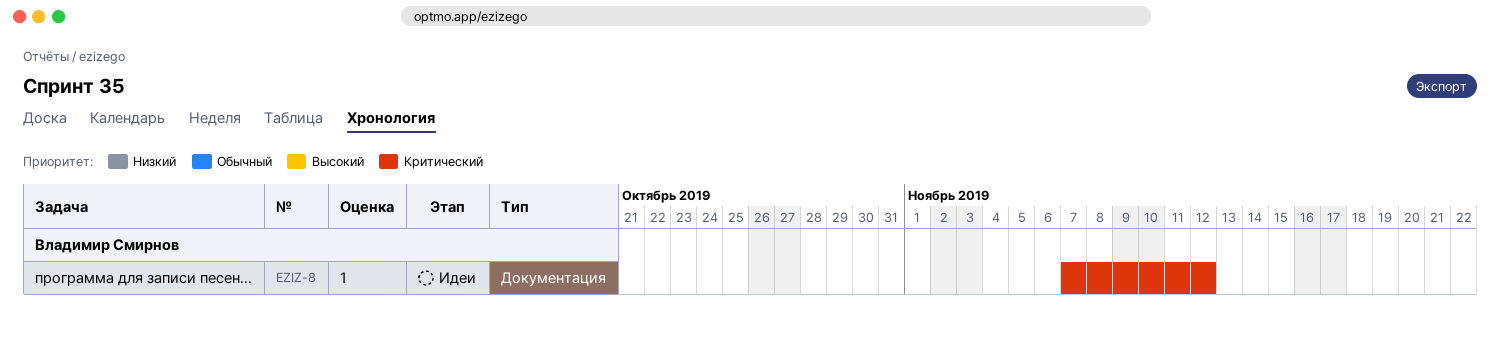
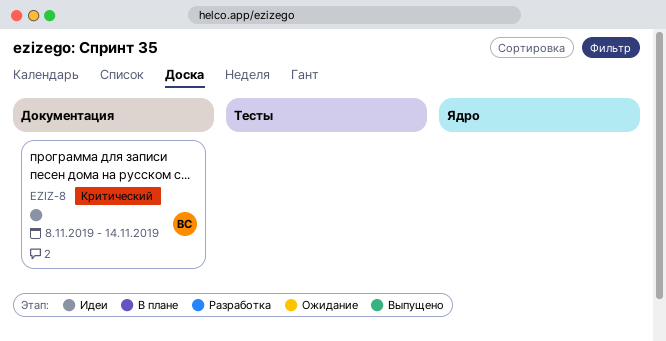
EZIZ-8, start: Nov 7 -> Nov 8
EZIZ-8, due: Nov 12 -> Nov 14

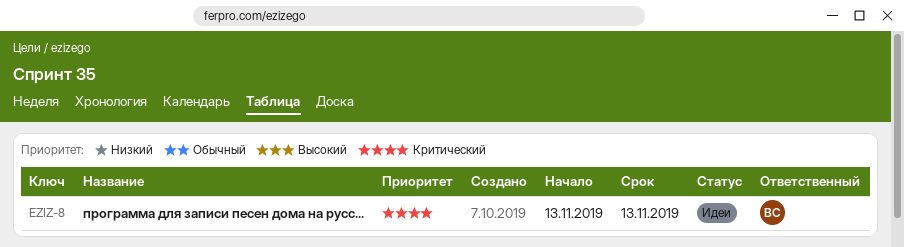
EZIZ-8, start: Nov 8 -> Nov 13
EZIZ-8, due: Nov 14 -> Nov 13

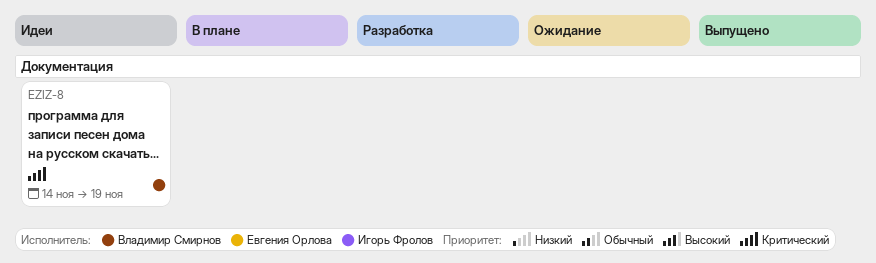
EZIZ-8, start: Nov 13 -> Nov 14
EZIZ-8, due: Nov 13 -> Nov 19

